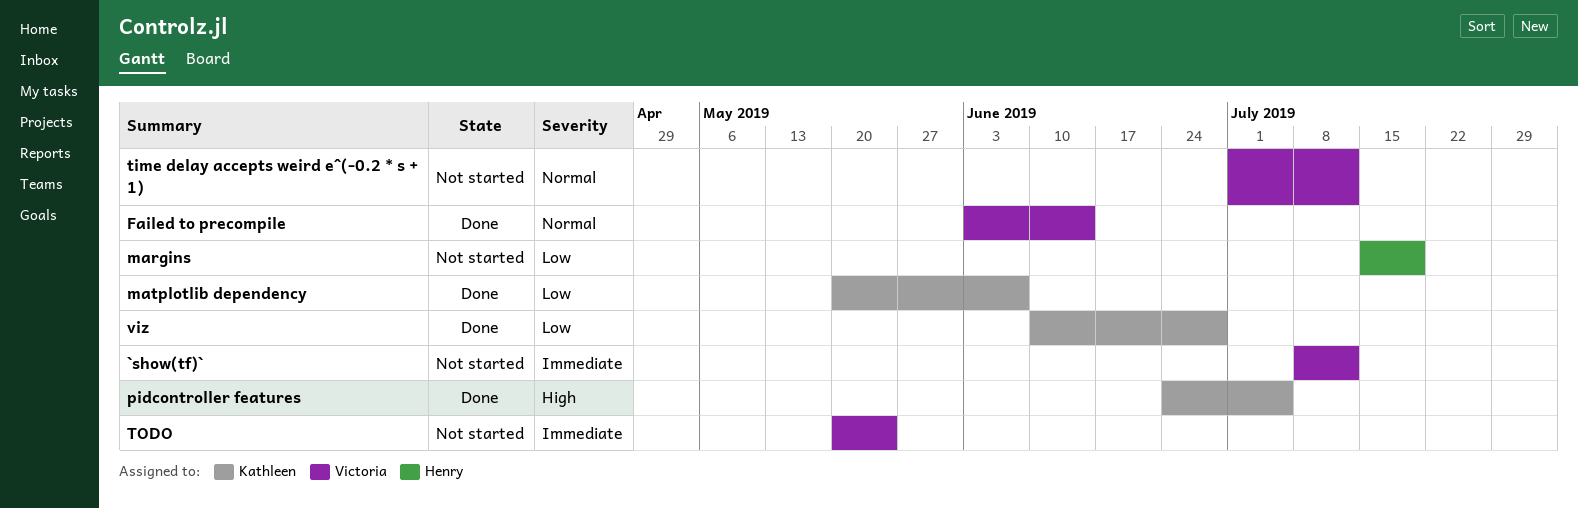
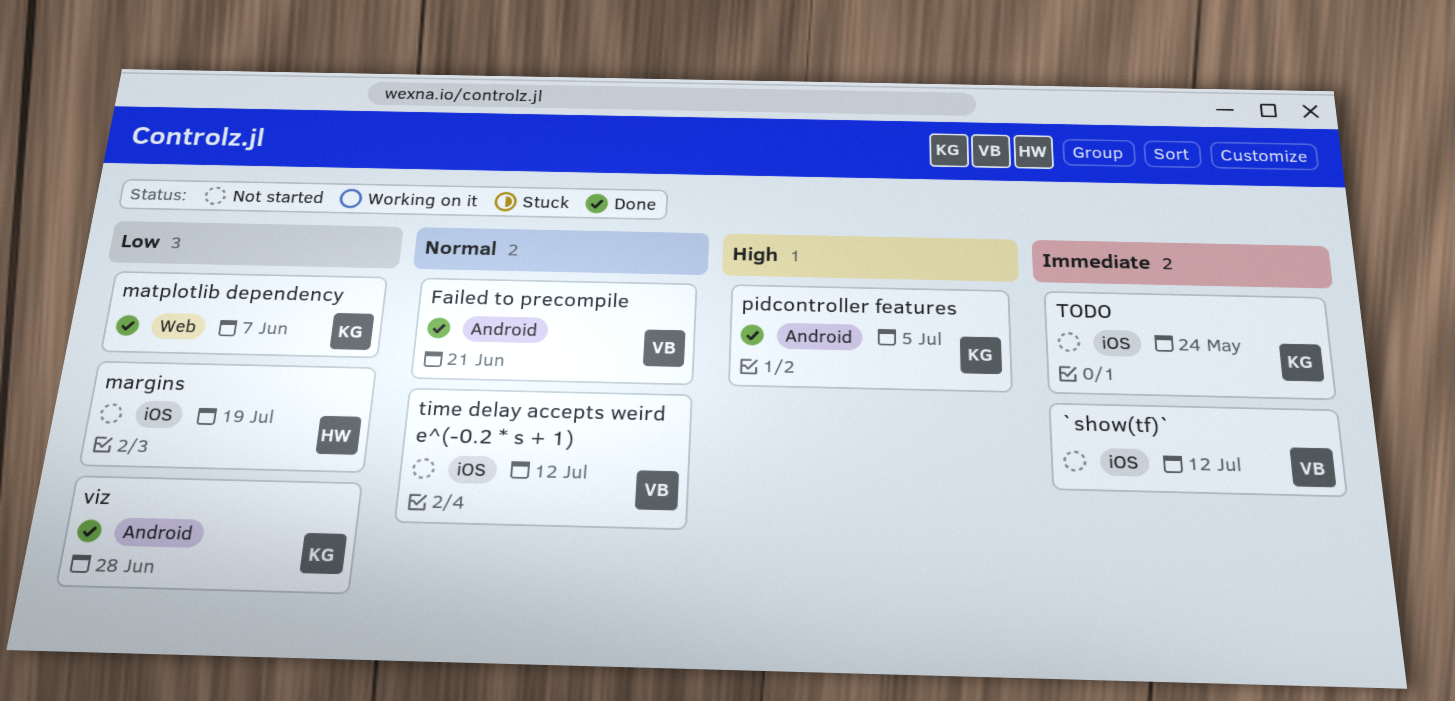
Failed to precompile, due: Jun 14 -> Jun 21
TODO, owner: Victoria -> Kathleen

